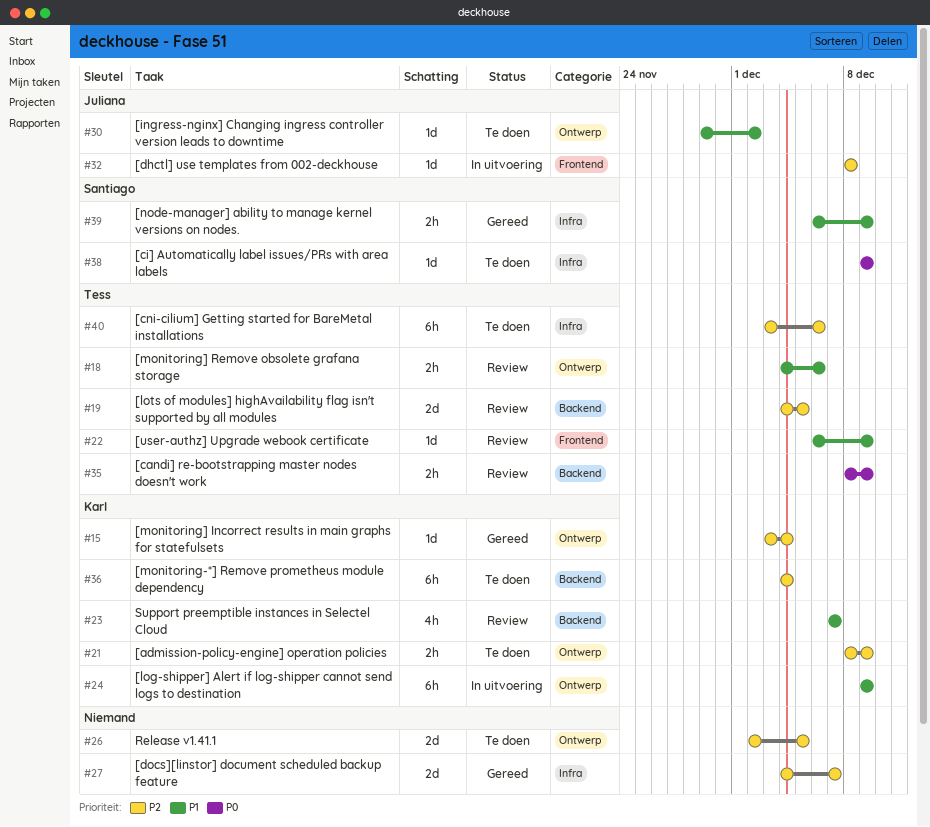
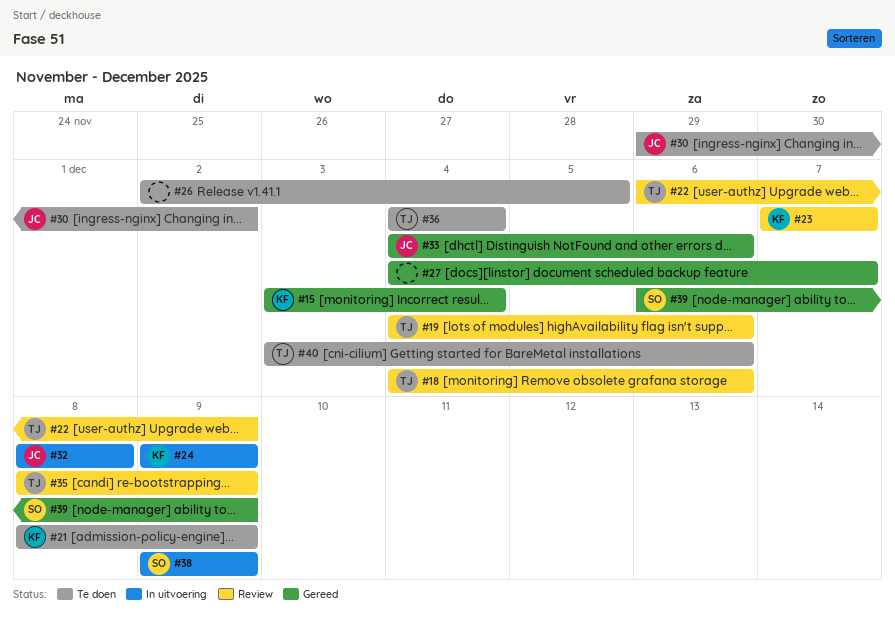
#19, due: Dec 5 -> Dec 6
#33: none -> present
#36, owner: Karl -> Tess
#38, status: Te doen -> In uitvoering

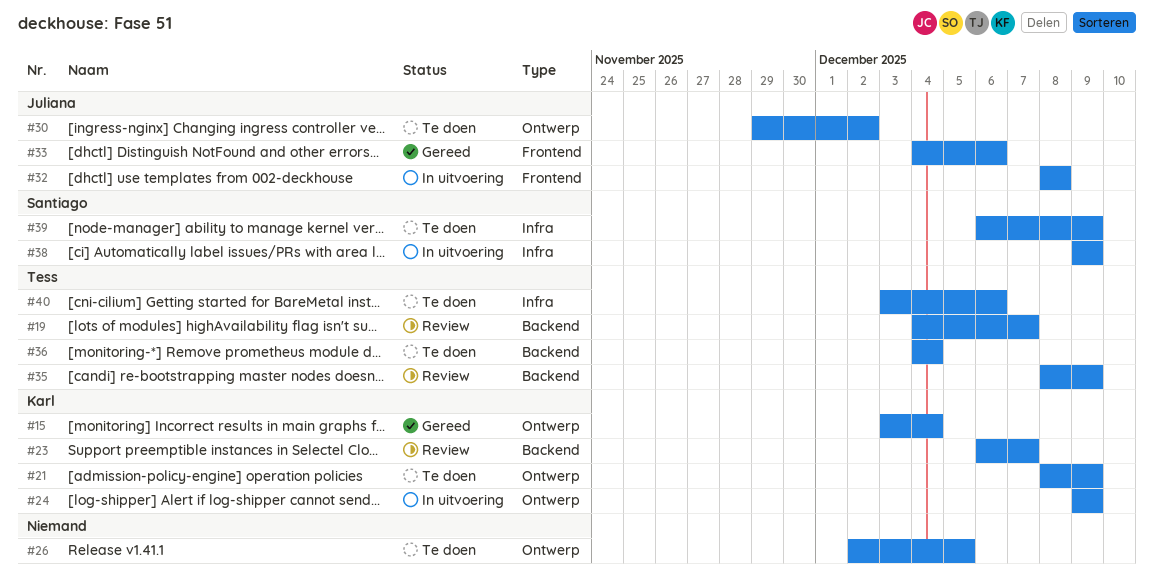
#18: present -> none
#19, due: Dec 6 -> Dec 7
#22: present -> none
#23, start: Dec 7 -> Dec 6
#27: present -> none
#39, status: Gereed -> Te doen

